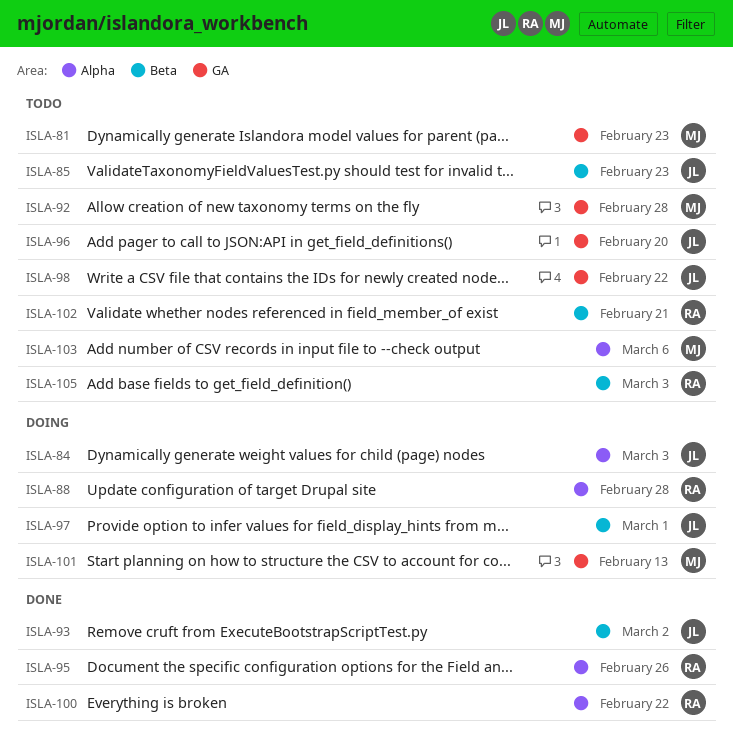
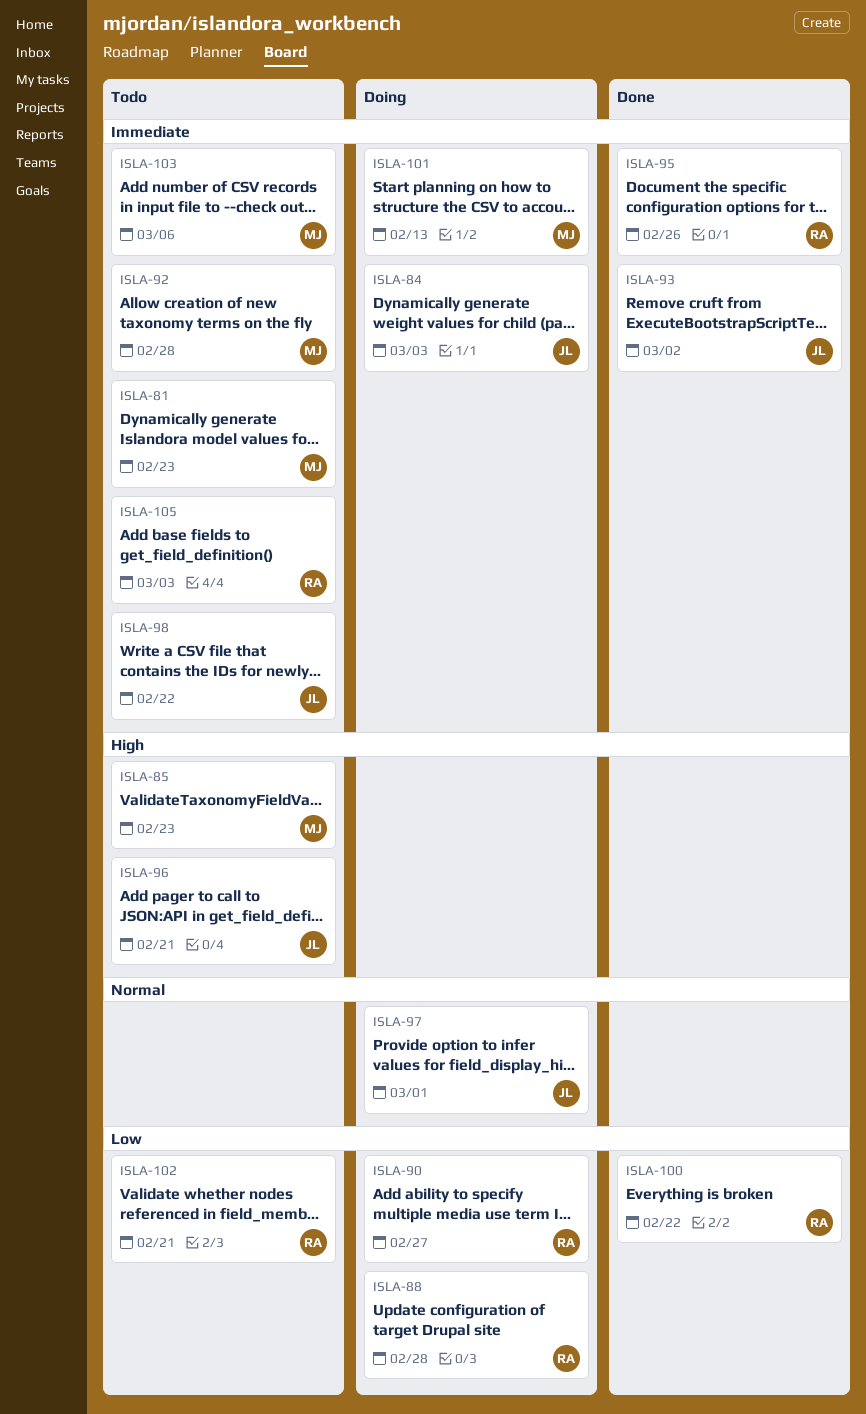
ISLA-85, owner: JL -> MJ
ISLA-90: none -> present
ISLA-96, due: Feb 20 -> Feb 21

